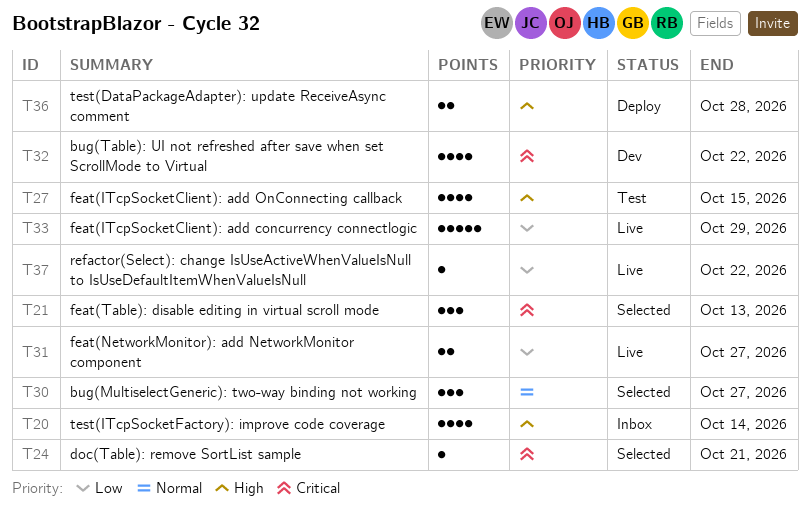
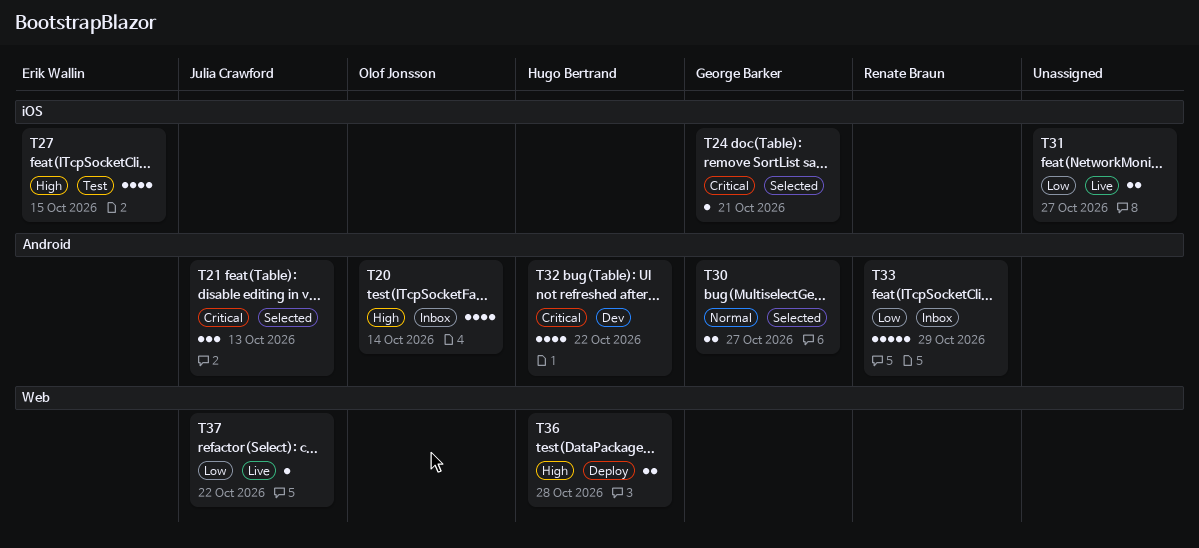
T30, estimate: 3 -> 2
T33, status: Live -> Inbox

